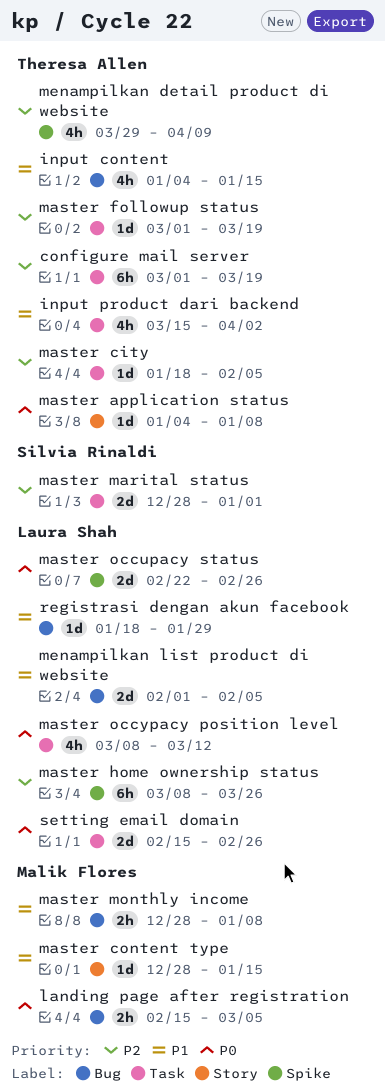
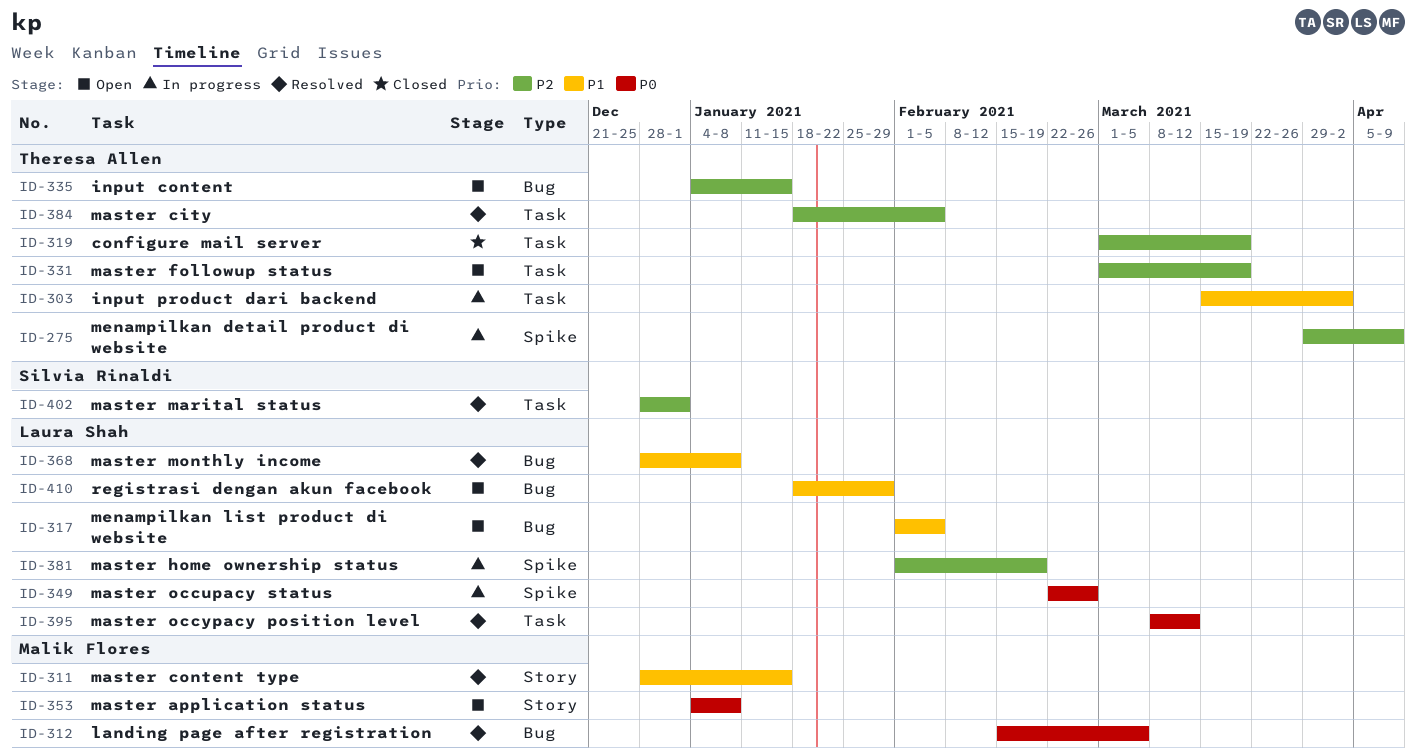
input content, priority: P1 -> P2
master application status, owner: Theresa Allen -> Malik Flores
master home ownership status, start: Mar 8 -> Feb 1
master home ownership status, due: Mar 26 -> Feb 19
master monthly income, owner: Malik Flores -> Laura Shah
setting email domain: present -> none

